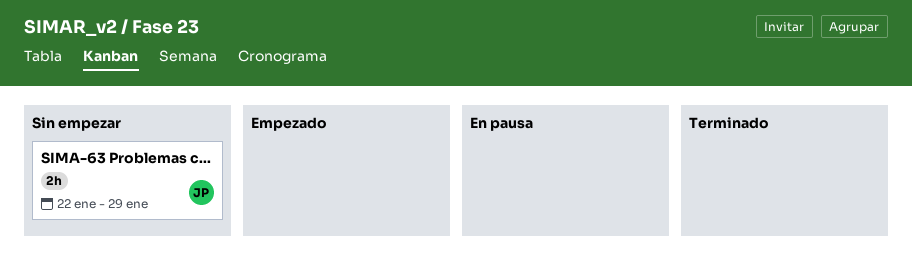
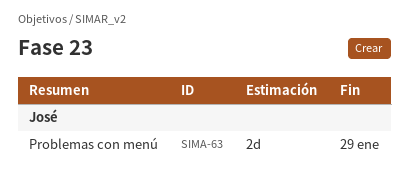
SIMA-63, estimate: 2h -> 2d

